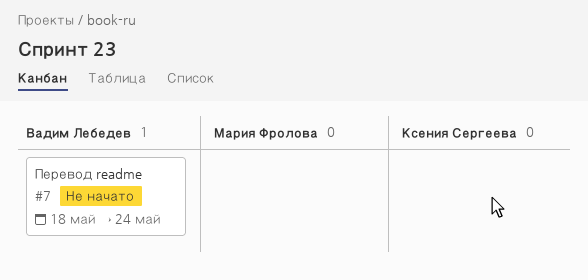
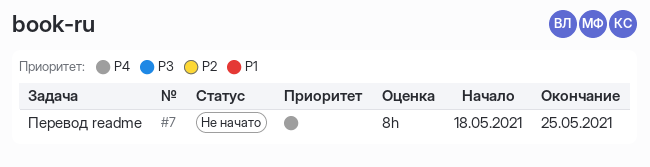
#7, due: May 24 -> May 25

